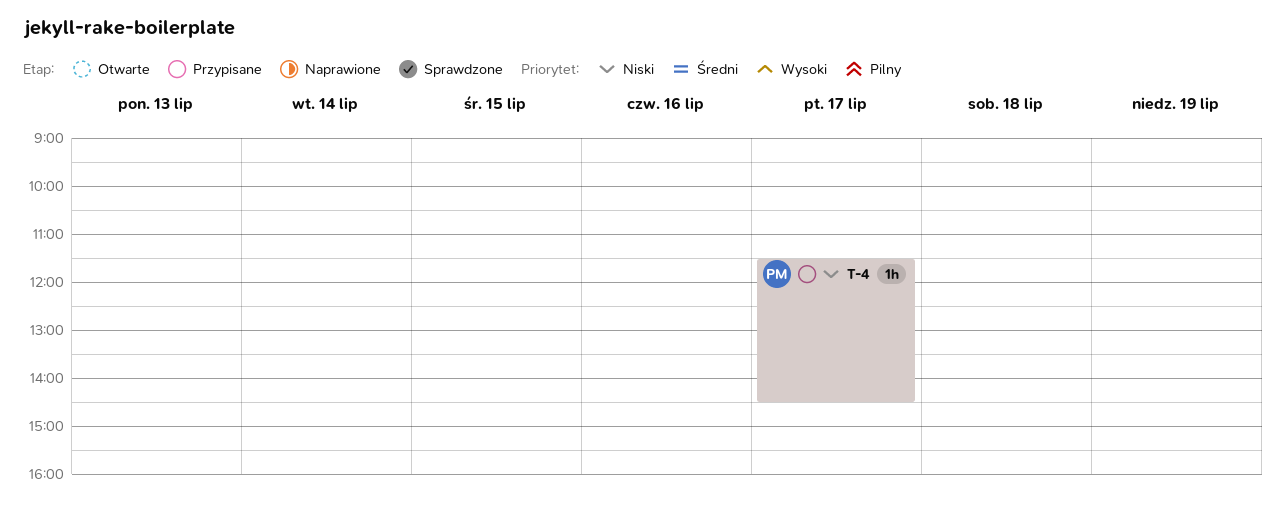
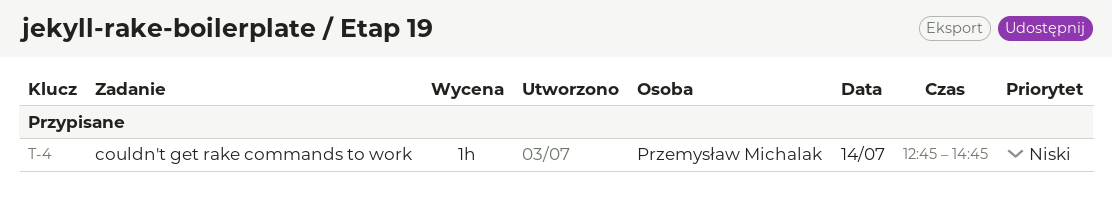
T-4, day: Jul 17 -> Jul 14
T-4, begins: 11:30 -> 12:45
T-4, ends: 14:30 -> 14:45

